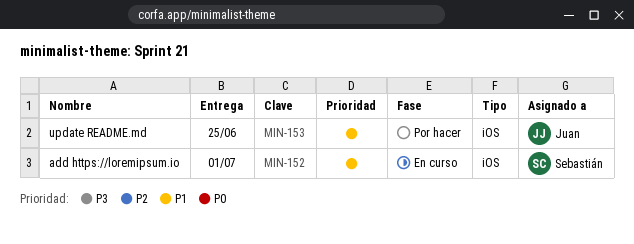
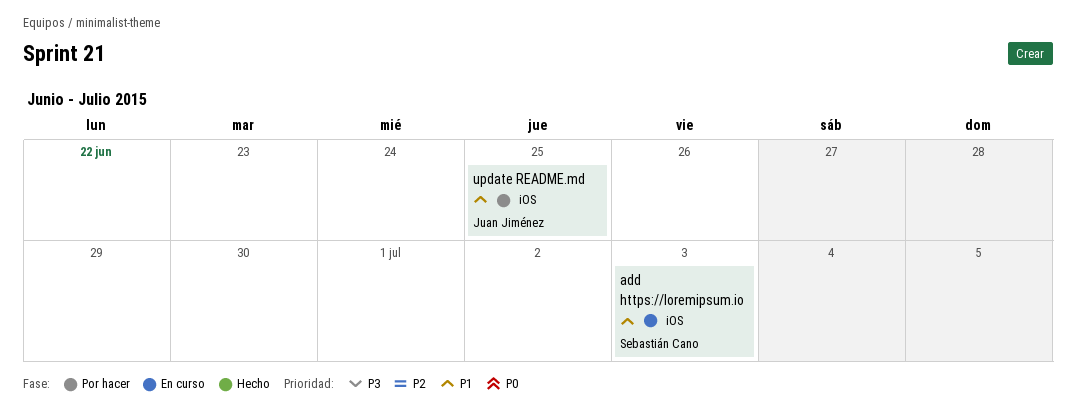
add https://loremipsum.io, due: Jul 1 -> Jul 3

